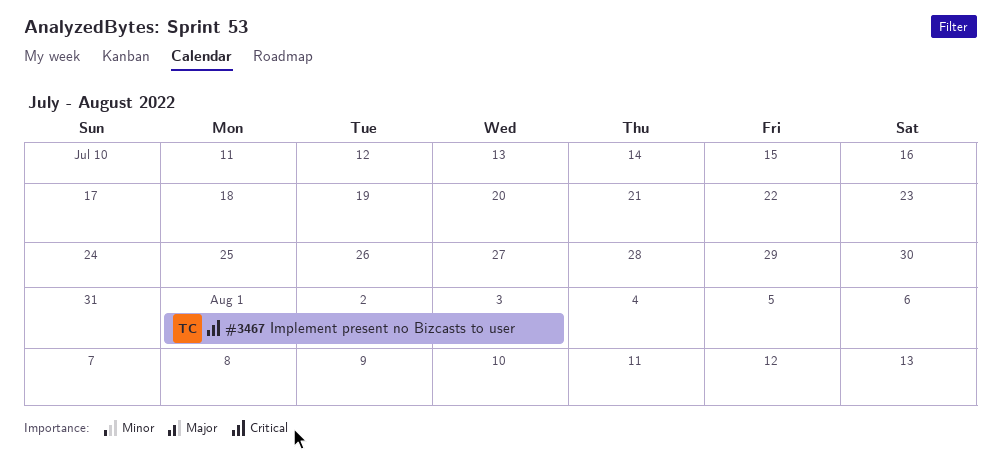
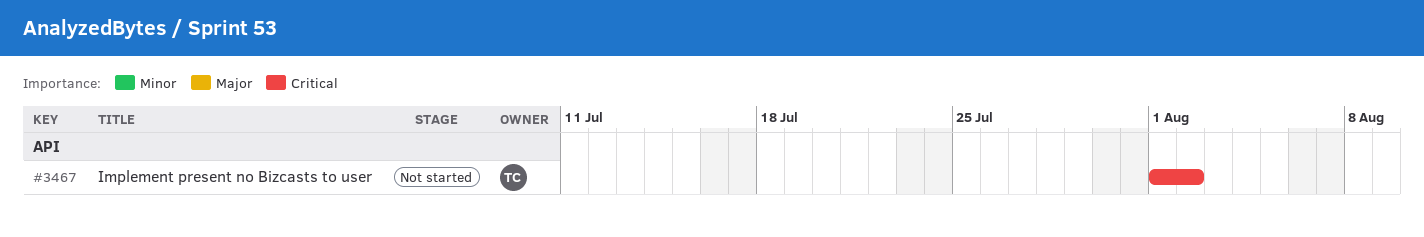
#3467, due: Aug 3 -> Aug 2

